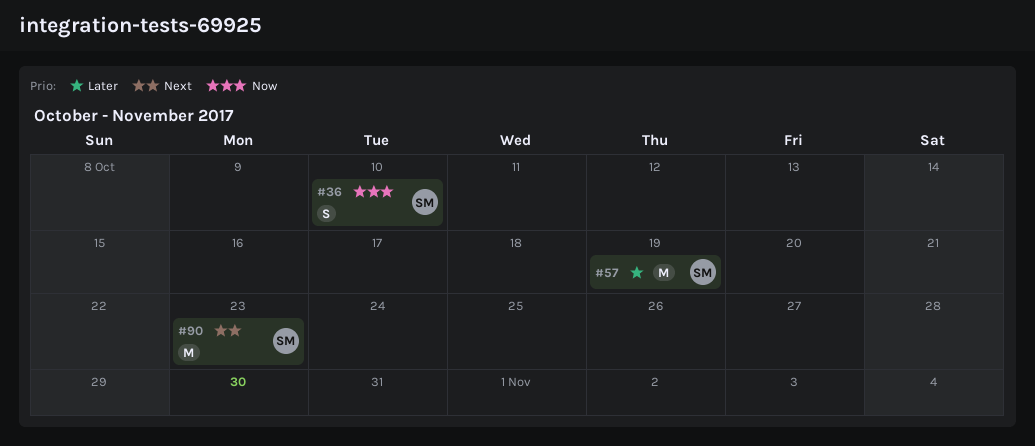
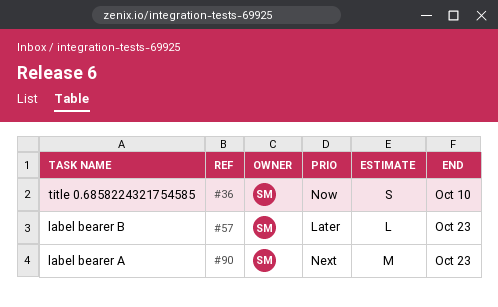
#57, estimate: M -> L
#57, due: Oct 19 -> Oct 23

